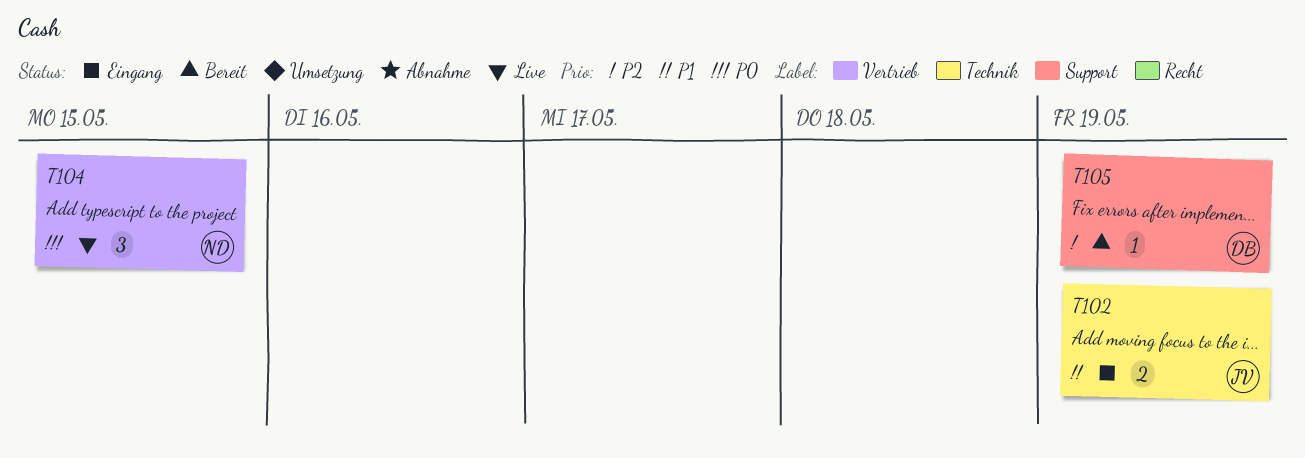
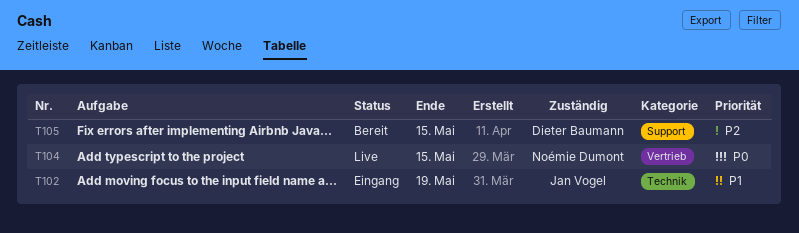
T105, due: May 19 -> May 15

